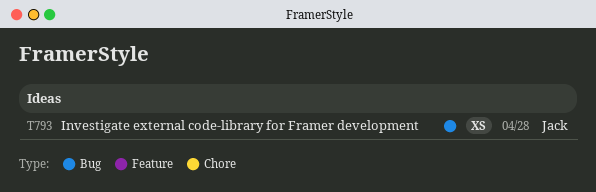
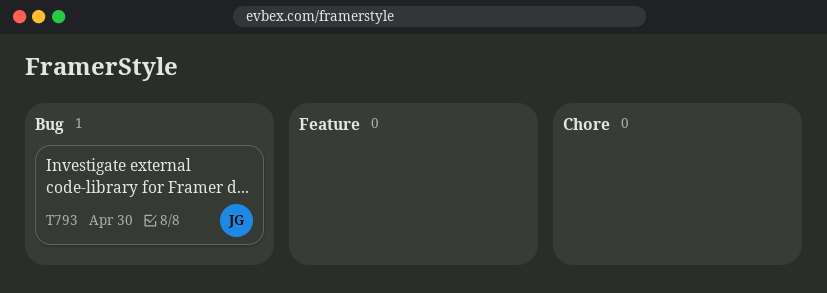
T793, due: Apr 28 -> Apr 30

